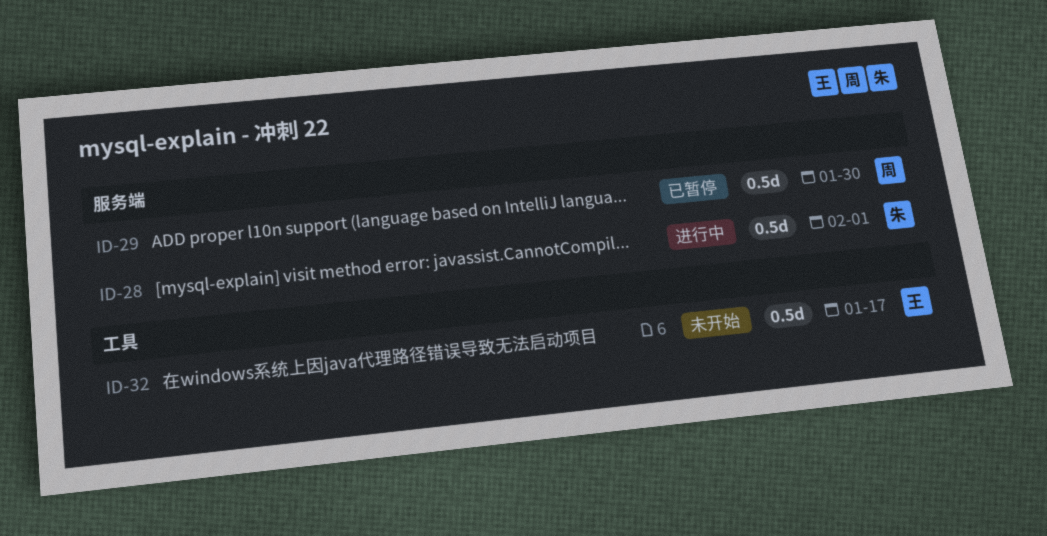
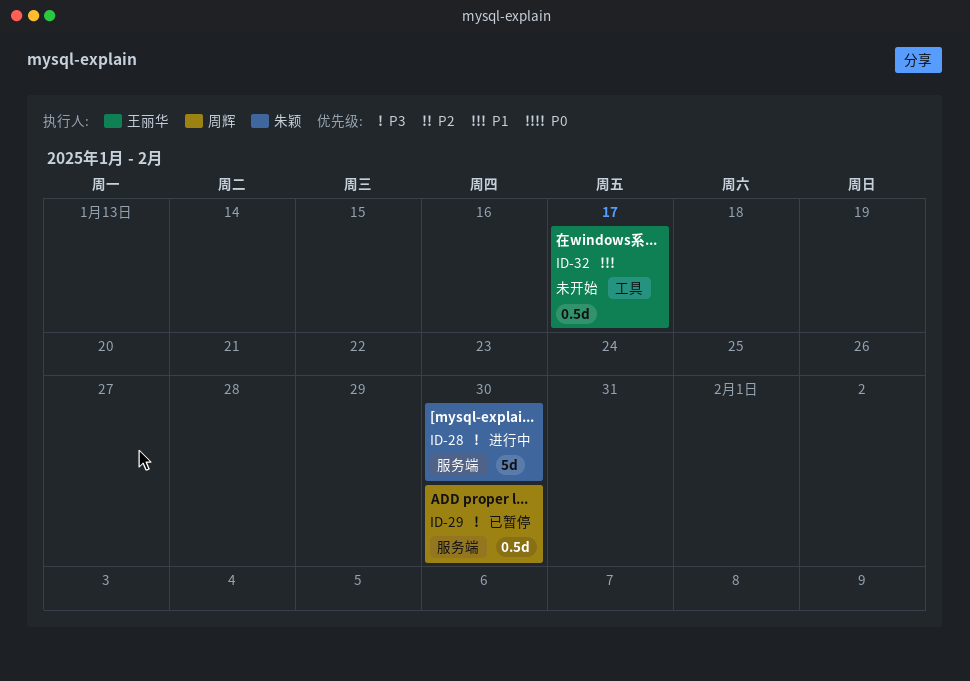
ID-28, estimate: 0.5d -> 5d
ID-28, due: Feb 1 -> Jan 30

